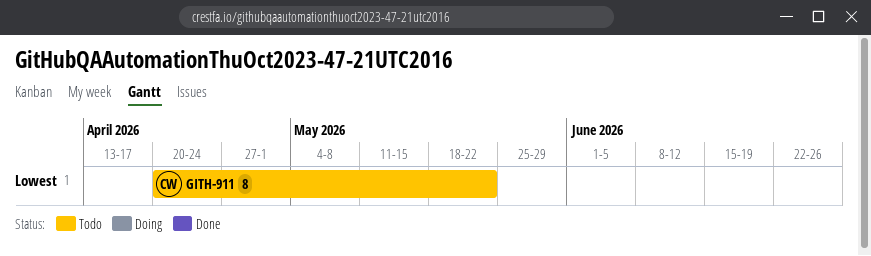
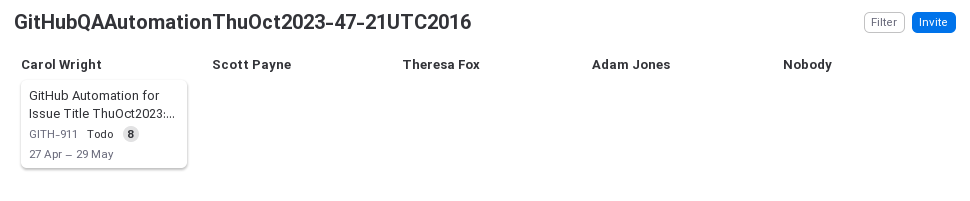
GITH-911, start: Apr 20 -> Apr 27
GITH-911, due: May 22 -> May 29

